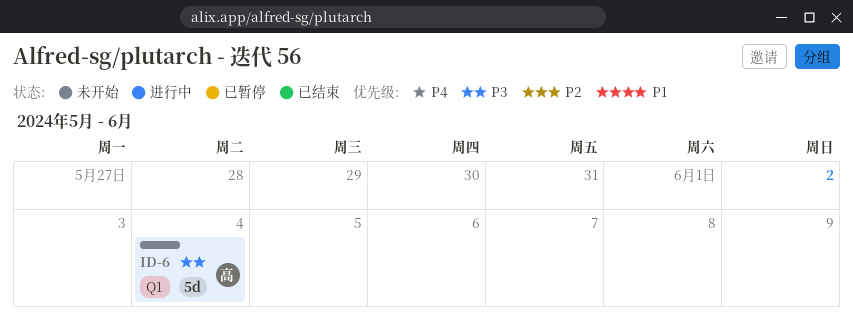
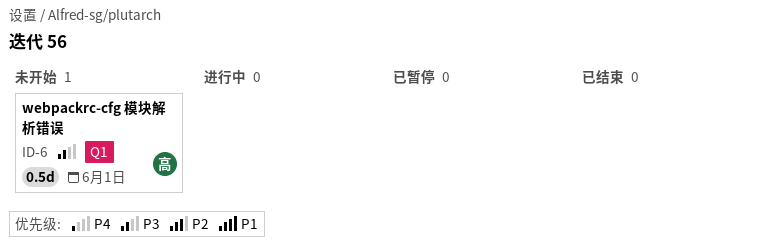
ID-6, estimate: 5d -> 0.5d
ID-6, due: Jun 4 -> Jun 1

